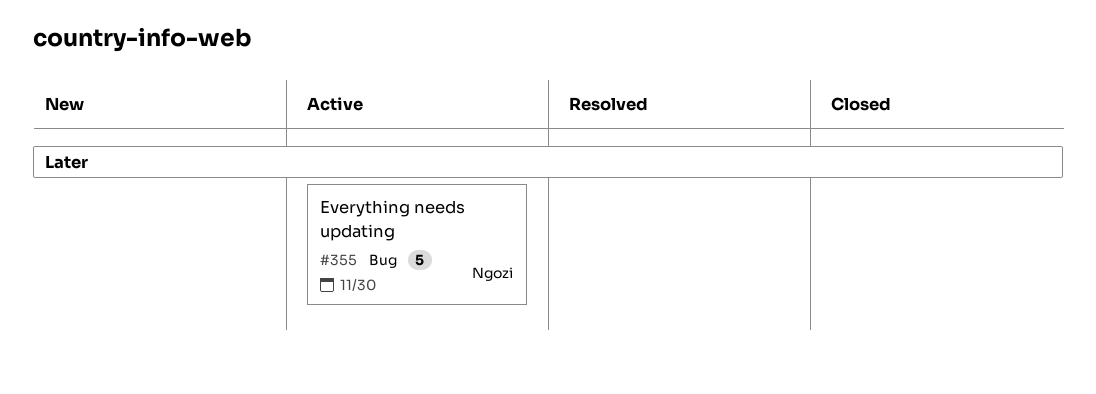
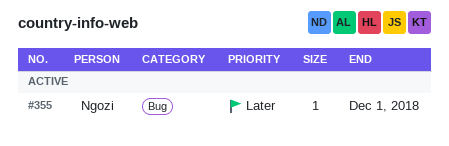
#355, estimate: 5 -> 1
#355, due: Nov 30 -> Dec 1

